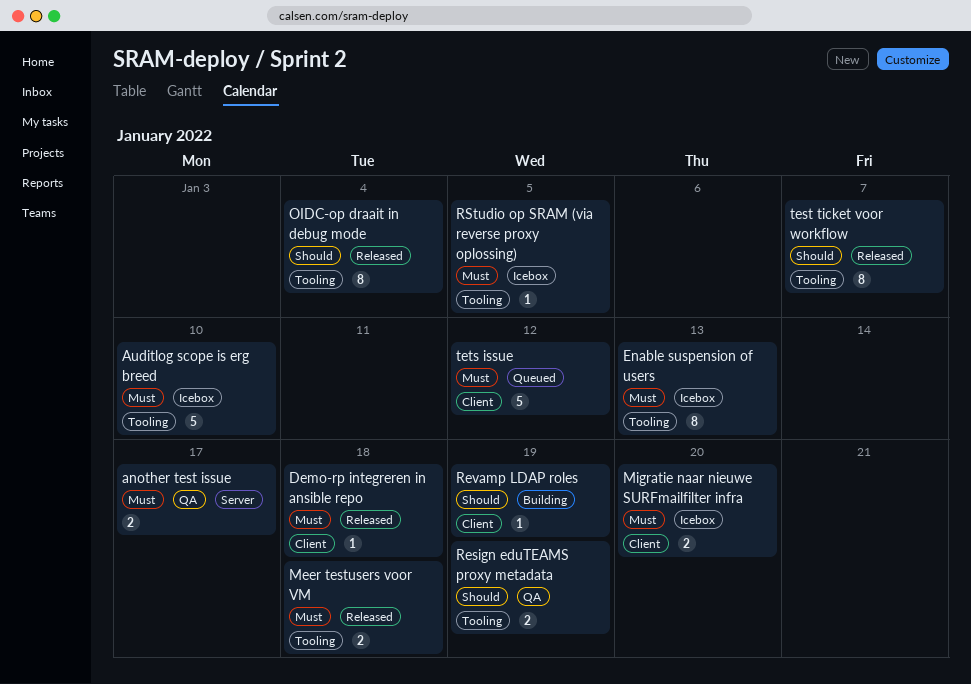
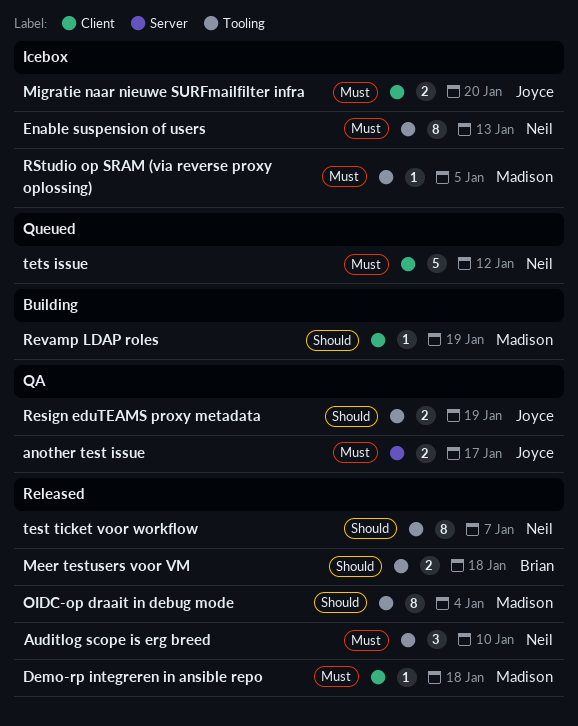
Auditlog scope is erg breed, status: Icebox -> Released
Auditlog scope is erg breed, estimate: 5 -> 3
Meer testusers voor VM, priority: Must -> Should

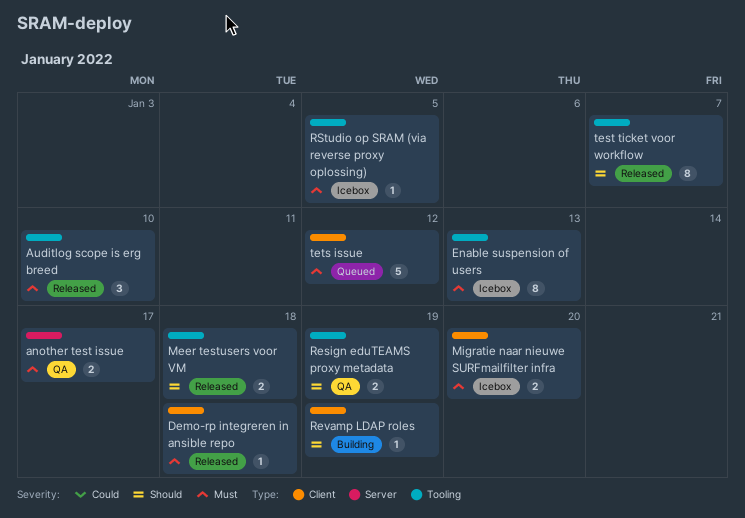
OIDC-op draait in debug mode: present -> none

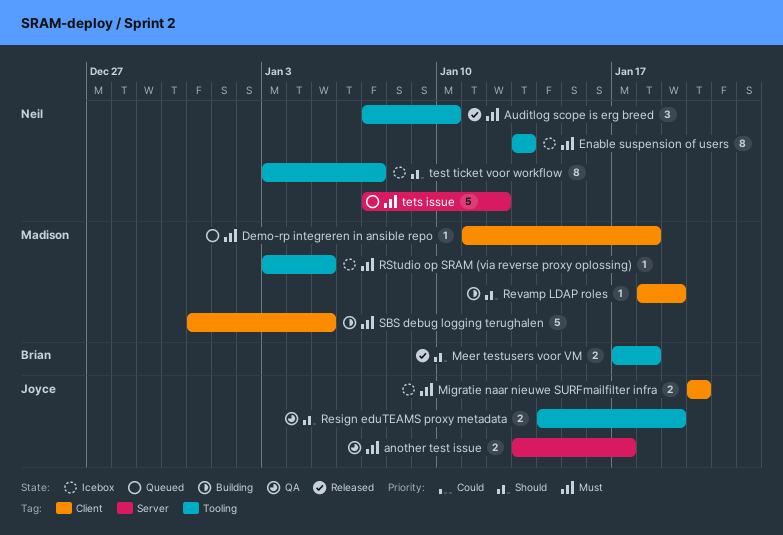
Demo-rp integreren in ansible repo, status: Released -> Queued
SBS debug logging terughalen: none -> present
test ticket voor workflow, status: Released -> Icebox
tets issue, label: Client -> Server

